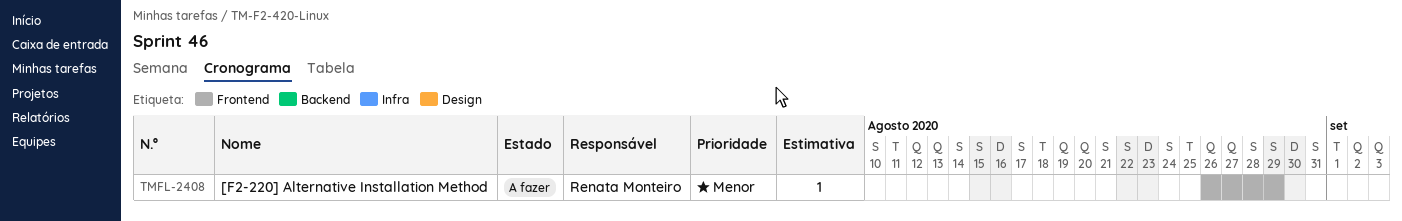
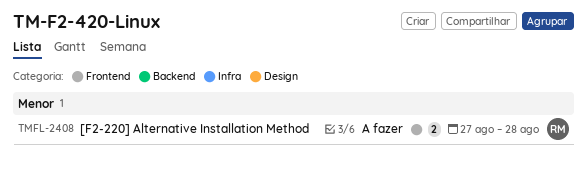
TMFL-2408, estimate: 1 -> 2
TMFL-2408, start: Aug 26 -> Aug 27
TMFL-2408, due: Aug 29 -> Aug 28

